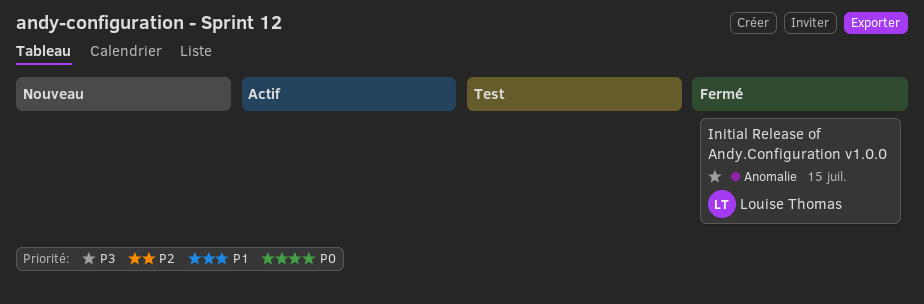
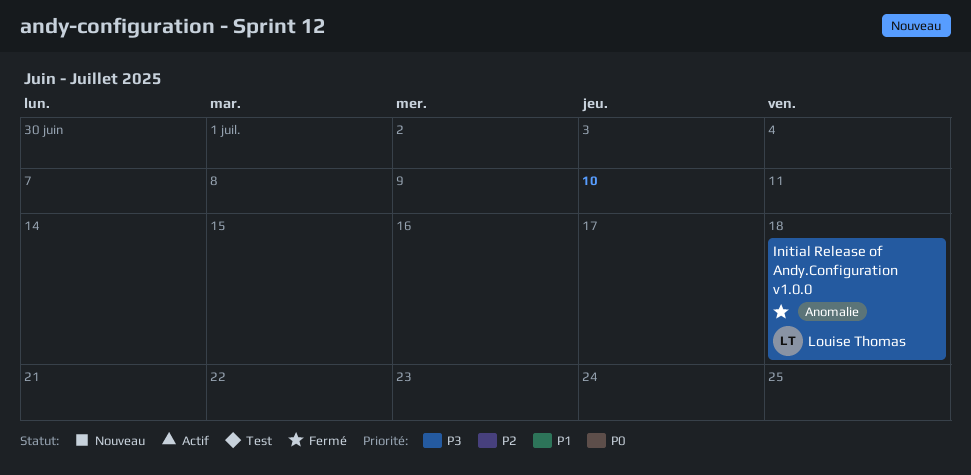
Initial Release of Andy.Configuration v1.0.0, due: Jul 15 -> Jul 18

